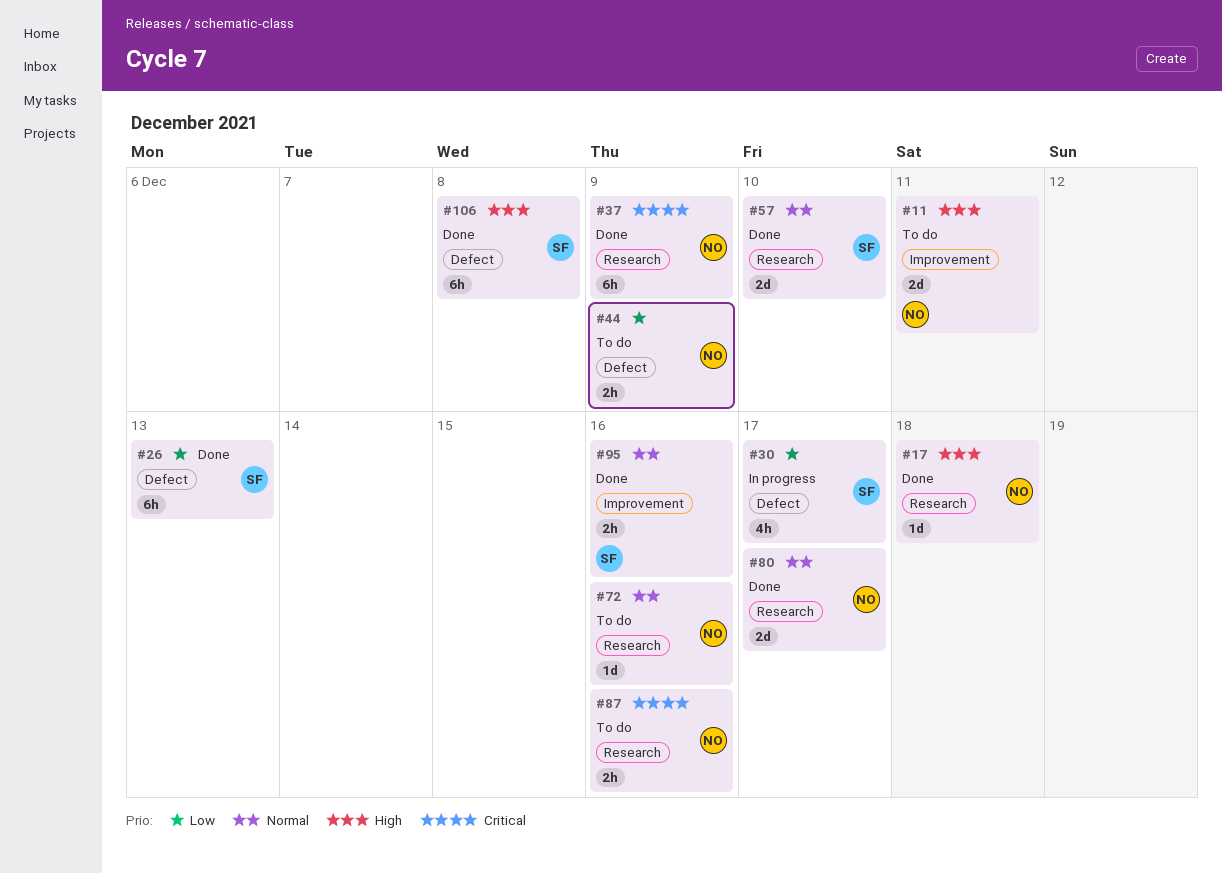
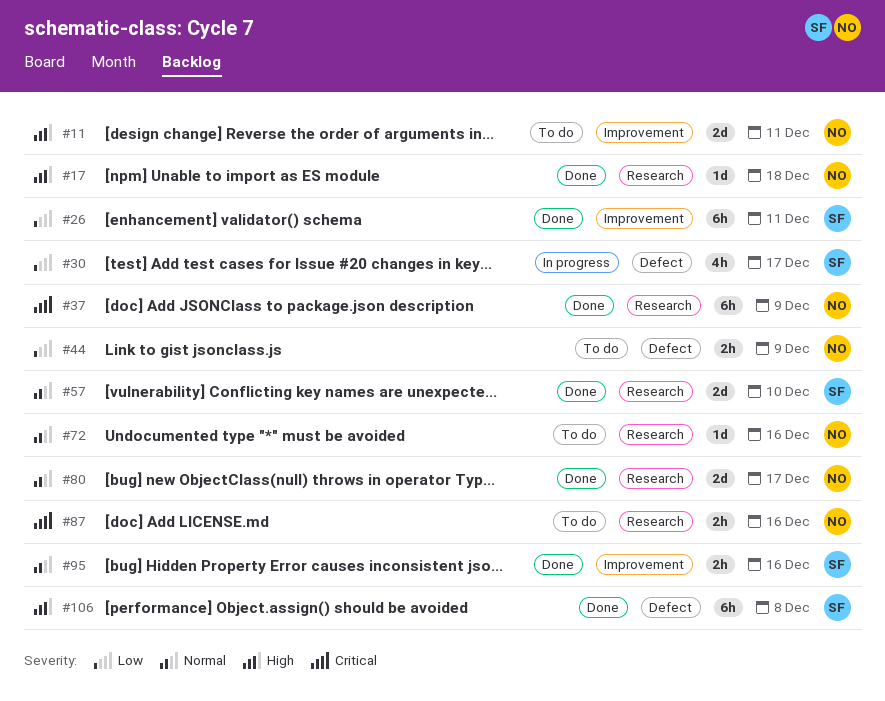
#26, label: Defect -> Improvement
#26, due: Dec 13 -> Dec 11

